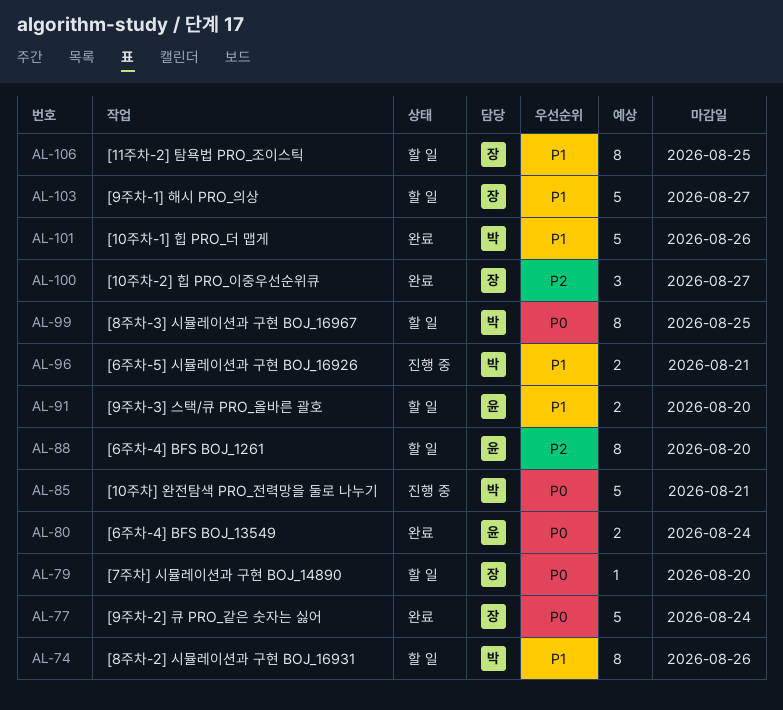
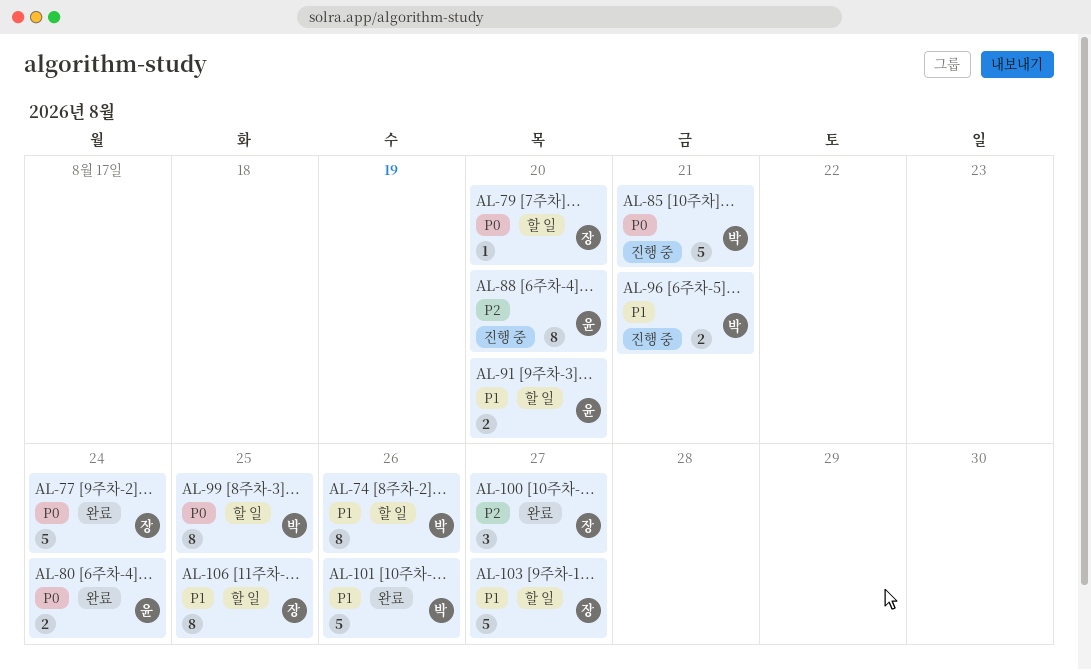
AL-88, status: 할 일 -> 진행 중

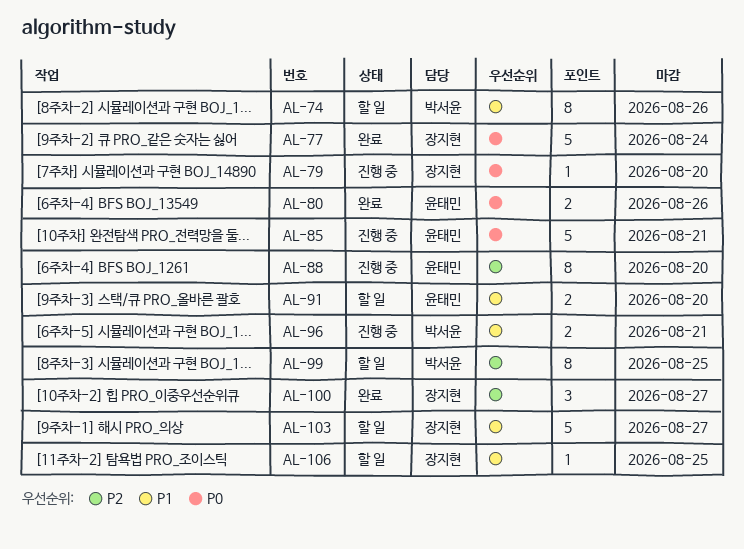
AL-79, status: 할 일 -> 진행 중
AL-80, due: Aug 24 -> Aug 26
AL-85, owner: 박서윤 -> 윤태민
AL-99, priority: P0 -> P2
AL-101: present -> none
AL-106, estimate: 8 -> 1

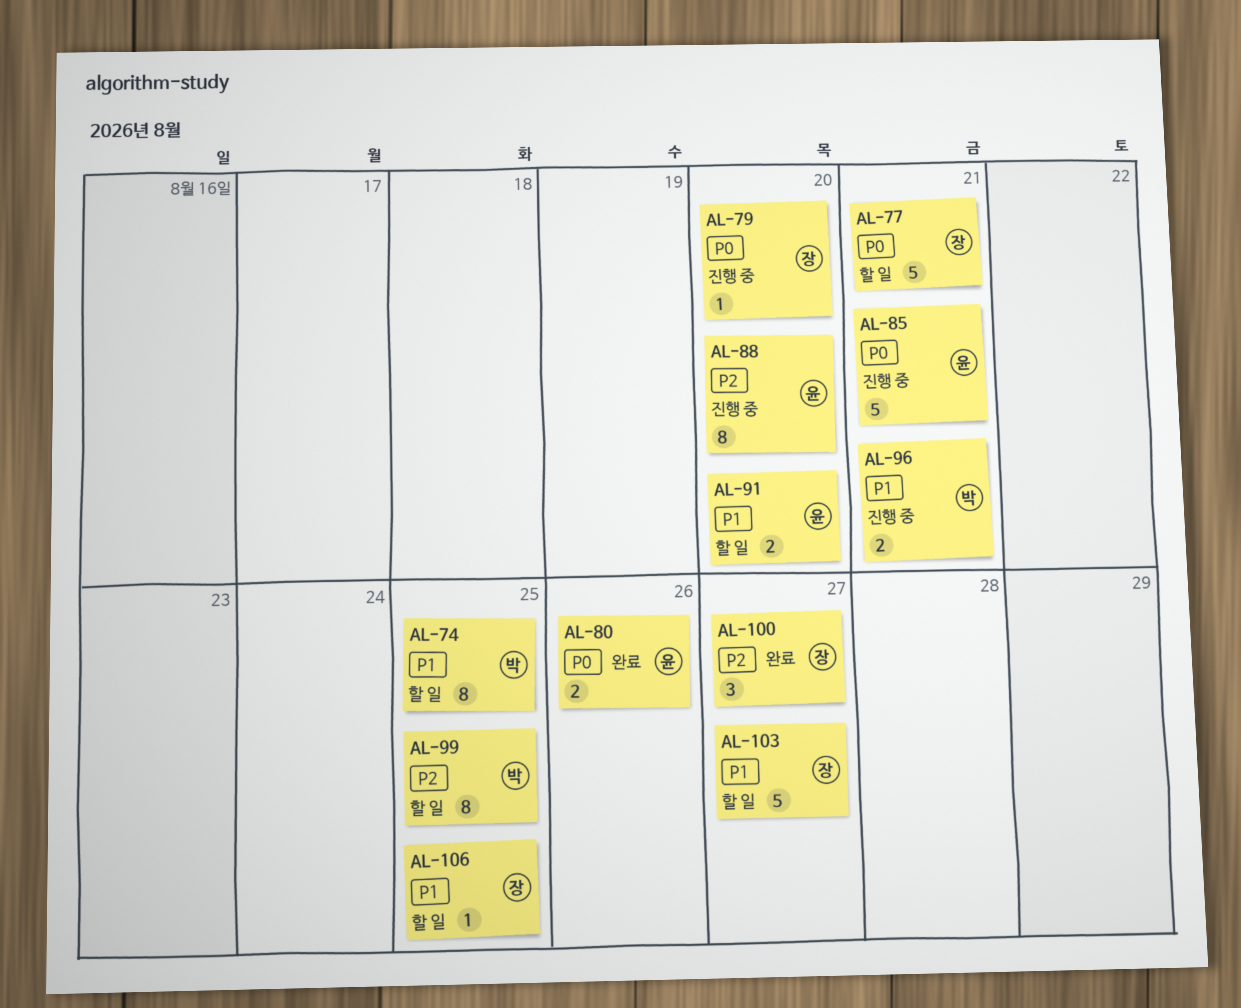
AL-74, due: Aug 26 -> Aug 25
AL-77, status: 완료 -> 할 일
AL-77, due: Aug 24 -> Aug 21

